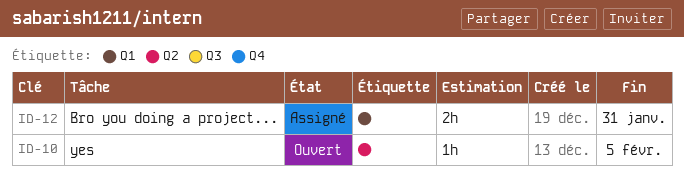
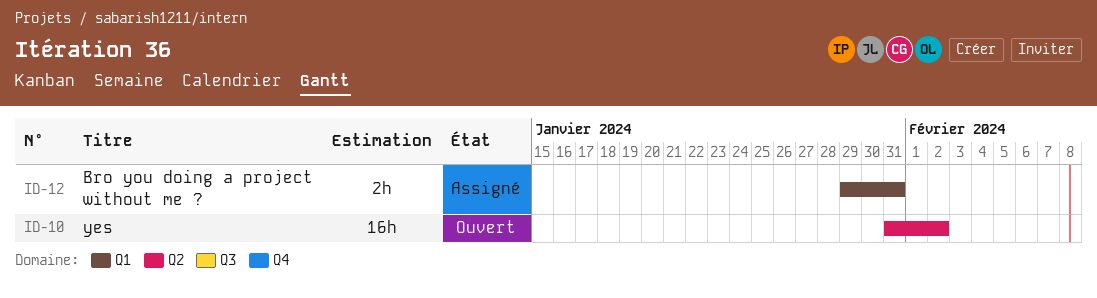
ID-10, estimate: 1h -> 16h
ID-10, due: Feb 5 -> Feb 2

